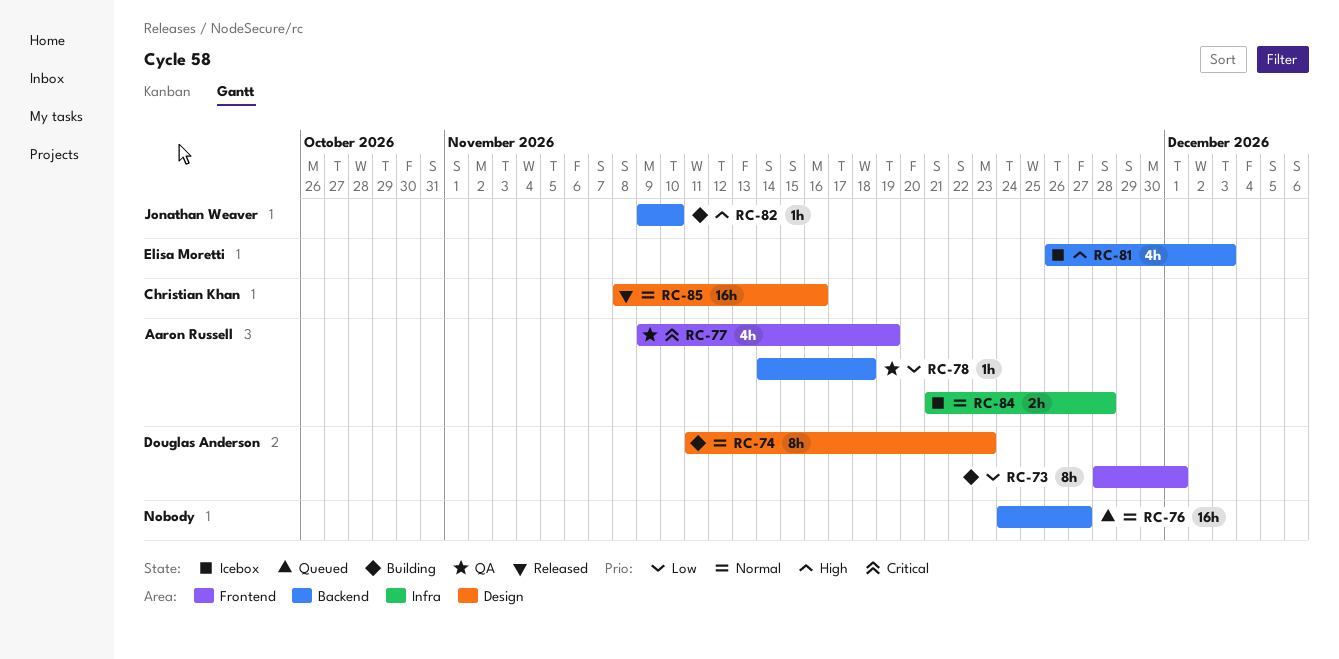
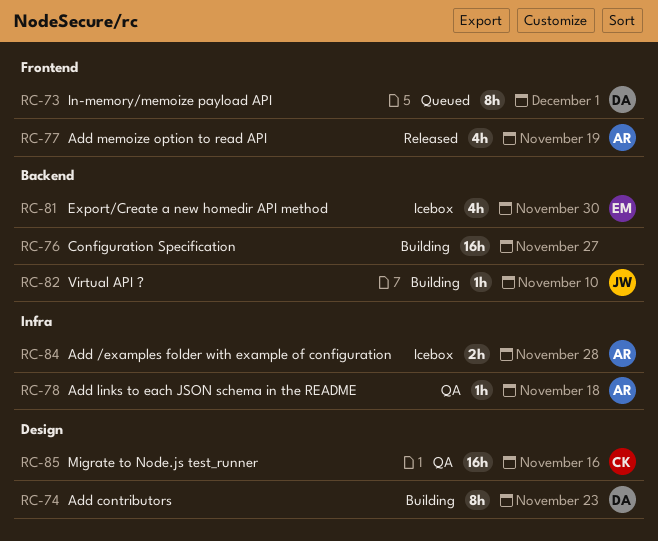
RC-73, status: Building -> Queued
RC-76, status: Queued -> Building
RC-77, status: QA -> Released
RC-78, label: Backend -> Infra
RC-81, due: Dec 3 -> Nov 30
RC-85, status: Released -> QA

